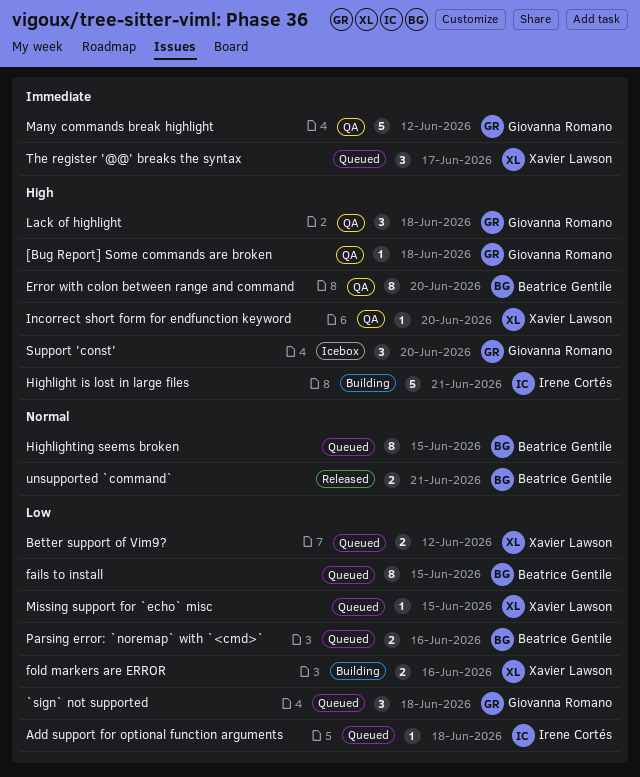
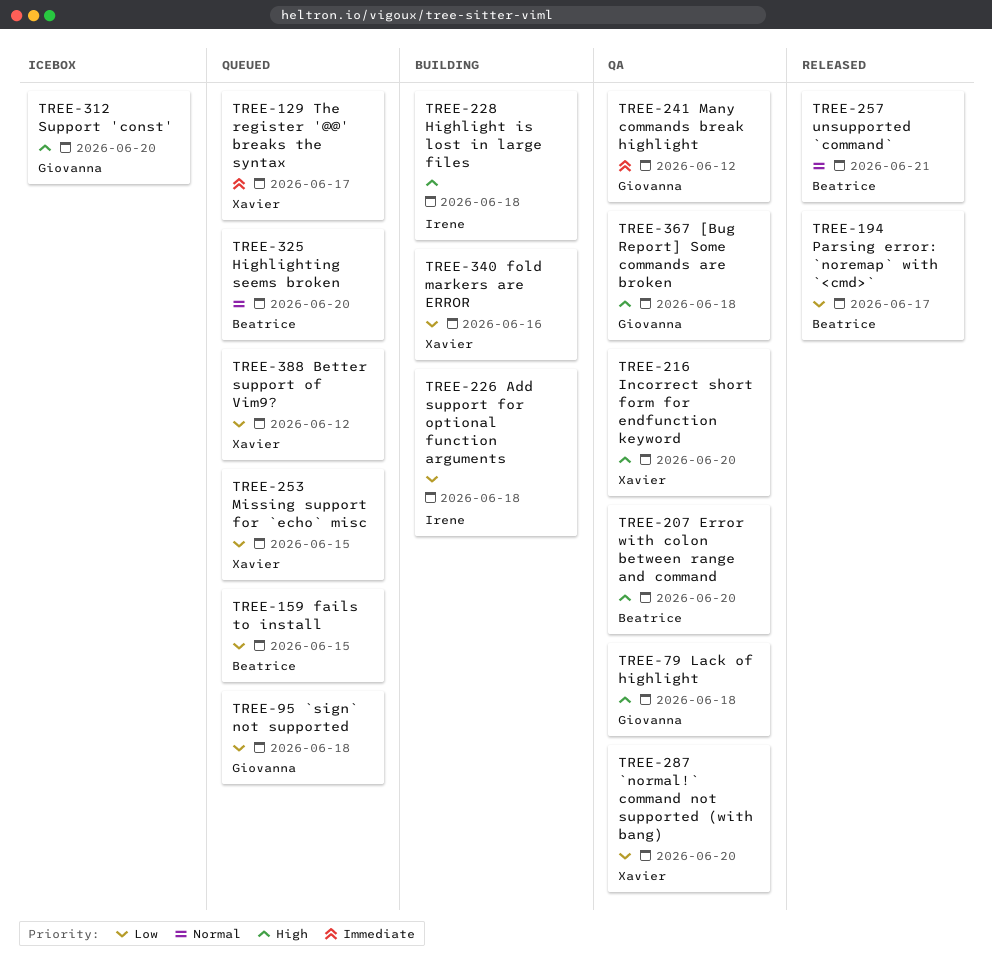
`normal!` command not supported (with bang): none -> present
Add support for optional function arguments, status: Queued -> Building
Highlight is lost in large files, due: Jun 21 -> Jun 18
Highlighting seems broken, due: Jun 15 -> Jun 20
Parsing error: `noremap` with `<cmd>`, status: Queued -> Released
Parsing error: `noremap` with `<cmd>`, due: Jun 16 -> Jun 17

